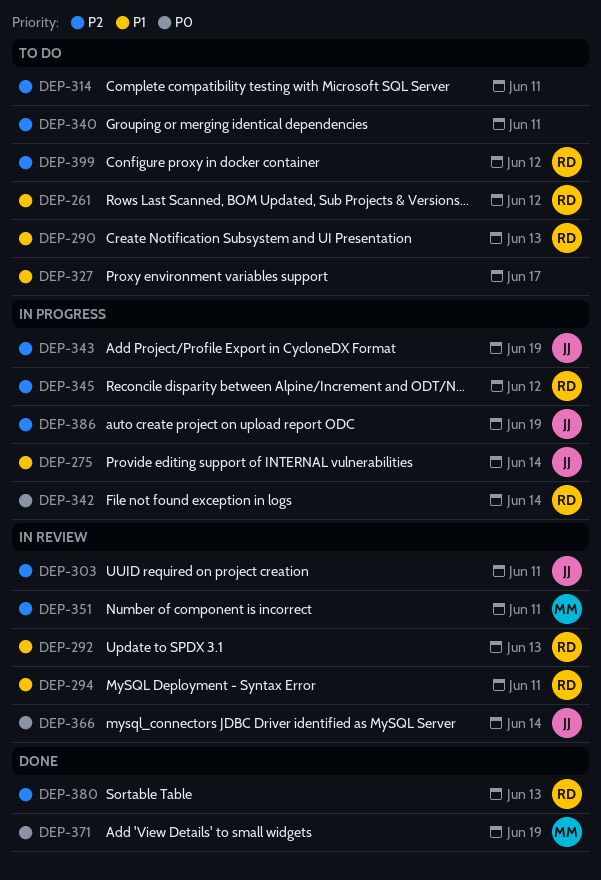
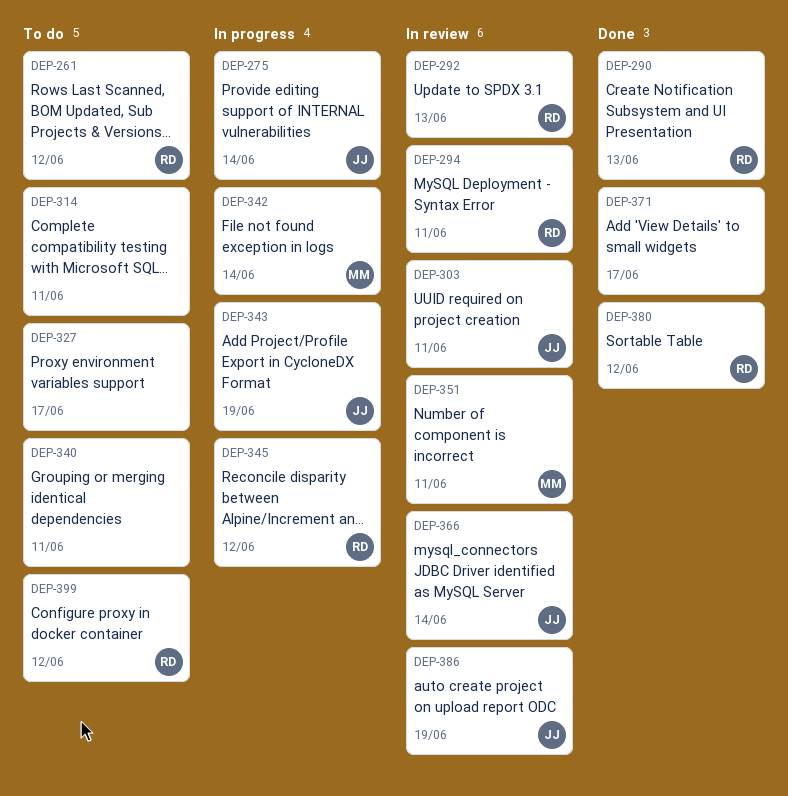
DEP-290, status: To do -> Done
DEP-342, owner: RD -> MM
DEP-371, owner: MM -> none
DEP-371, due: Jun 19 -> Jun 17
DEP-380, due: Jun 13 -> Jun 12
DEP-386, status: In progress -> In review

